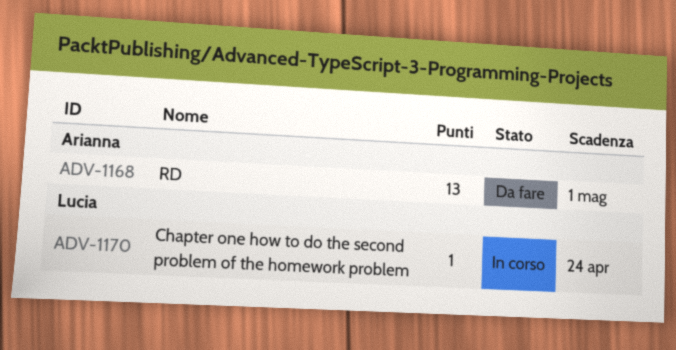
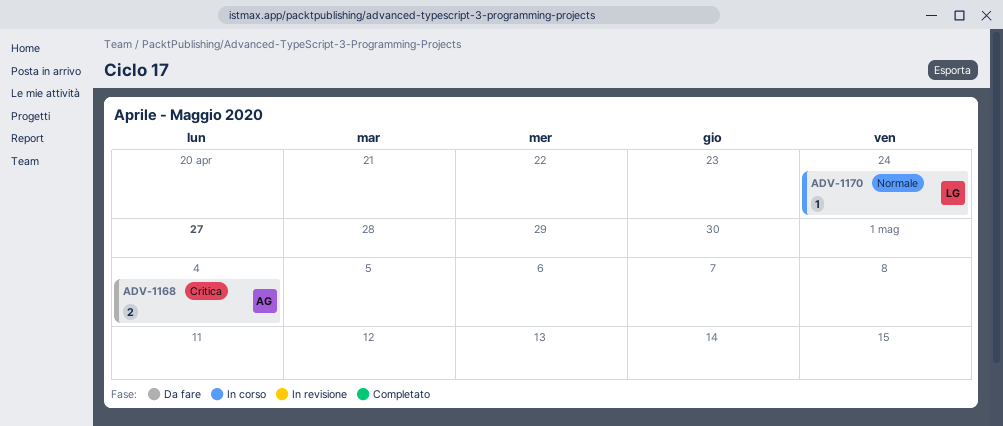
ADV-1168, estimate: 13 -> 2
ADV-1168, due: May 1 -> May 4

